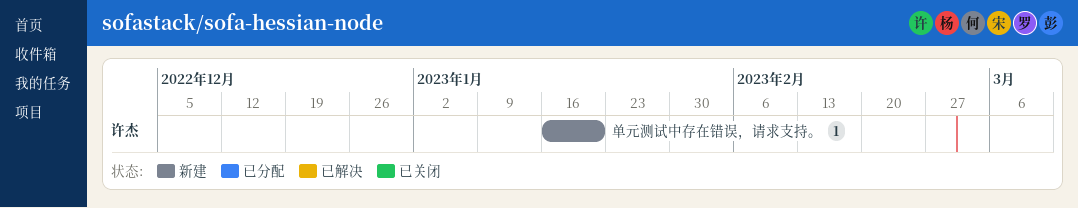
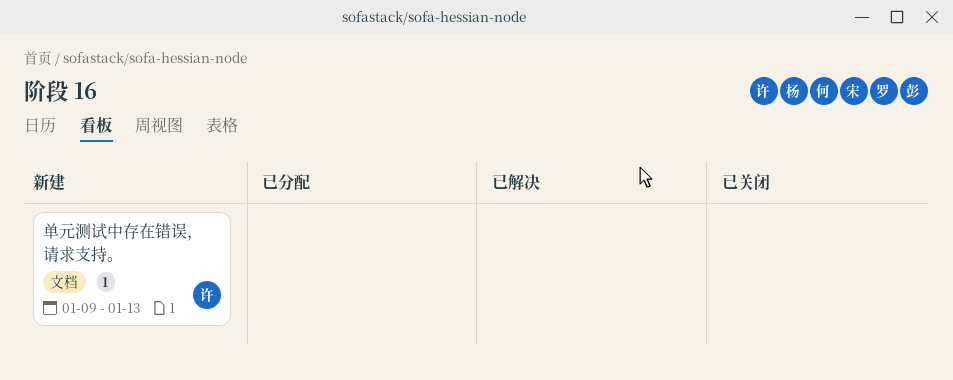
单元测试中存在错误，请求支持。, start: Jan 16 -> Jan 9
单元测试中存在错误，请求支持。, due: Jan 20 -> Jan 13

